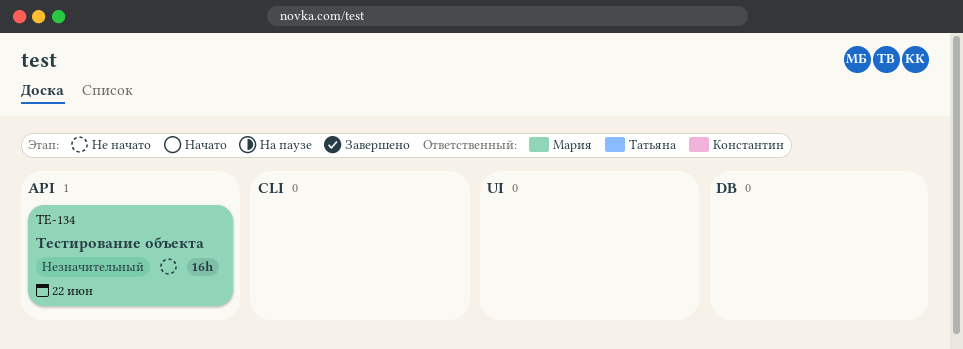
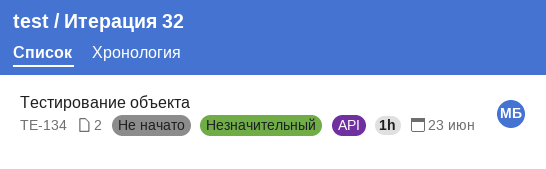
TE-134, estimate: 16h -> 1h
TE-134, due: Jun 22 -> Jun 23

